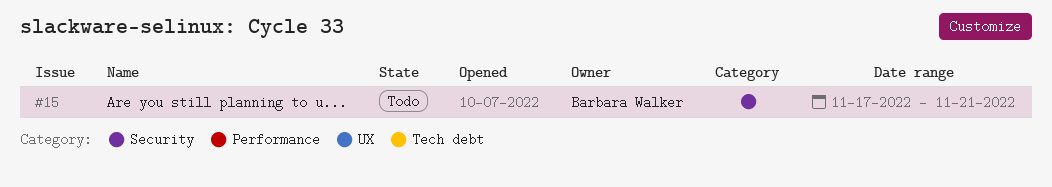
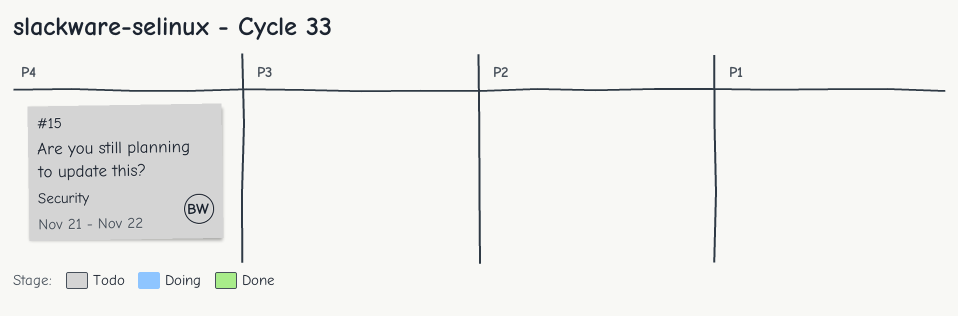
#15, start: Nov 17 -> Nov 21
#15, due: Nov 21 -> Nov 22

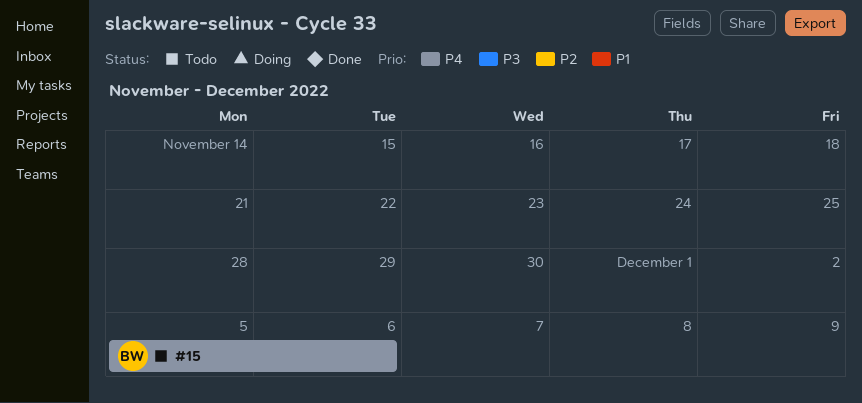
#15, start: Nov 21 -> Dec 5
#15, due: Nov 22 -> Dec 6

